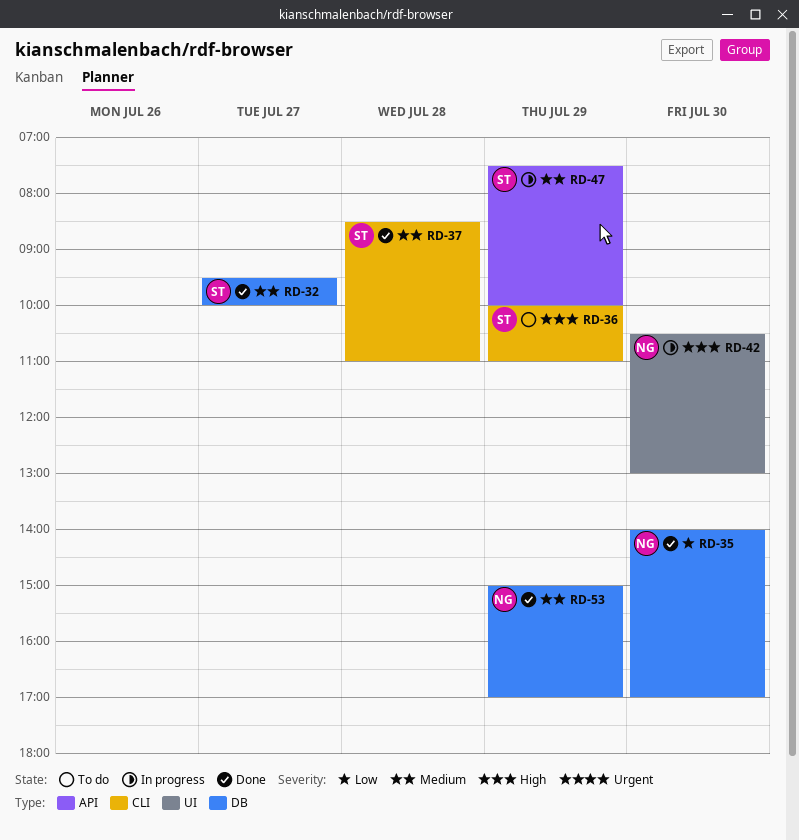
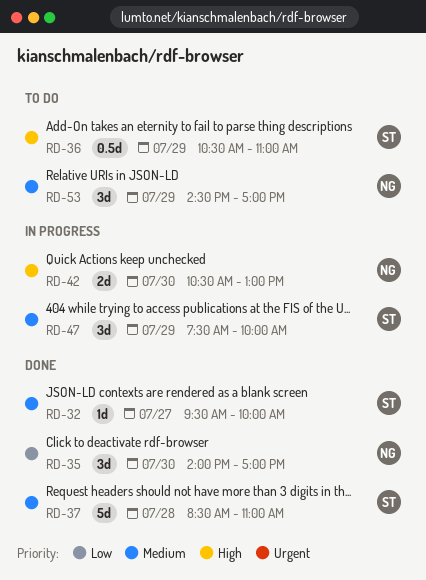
RD-36, begins: 10:00 -> 10:30
RD-53, status: Done -> To do
RD-53, begins: 15:00 -> 14:30

